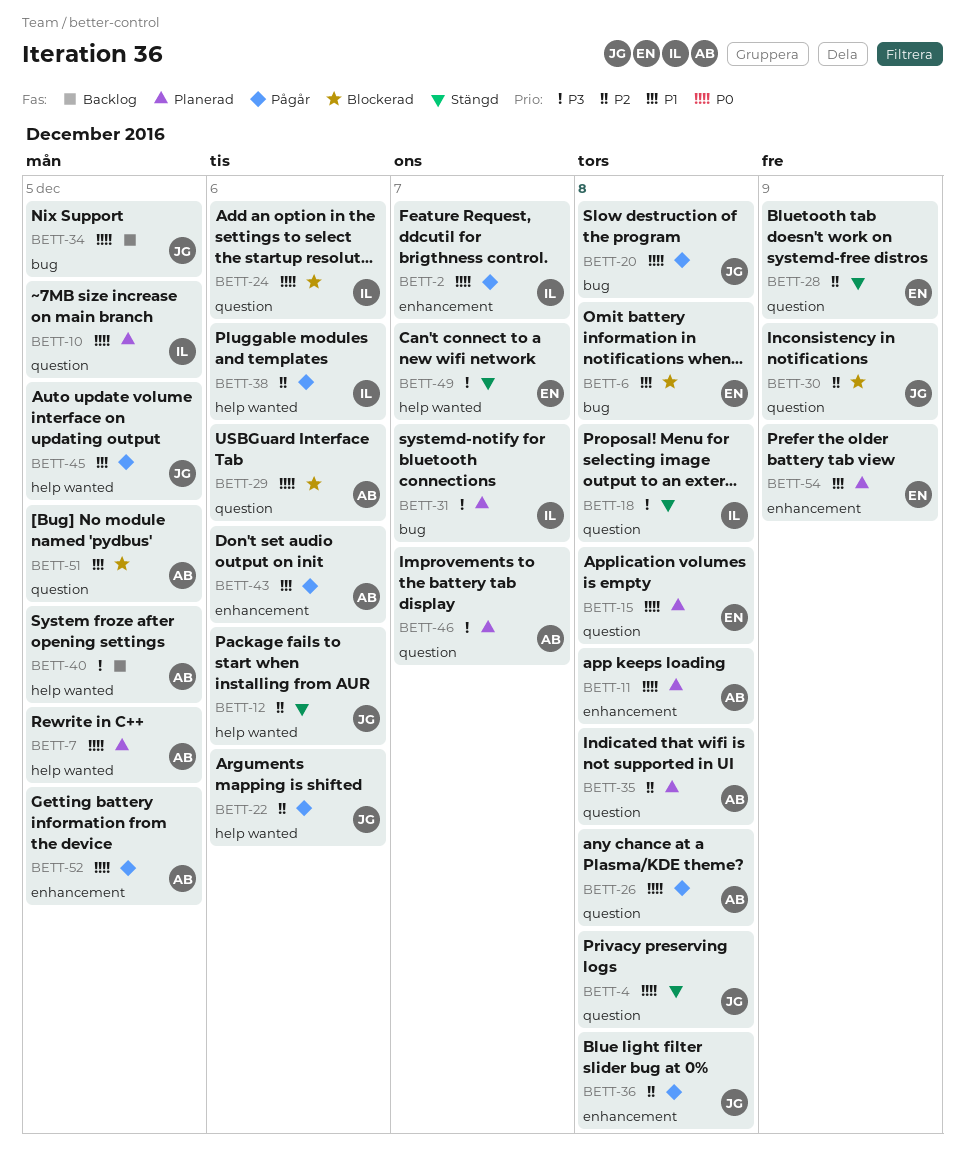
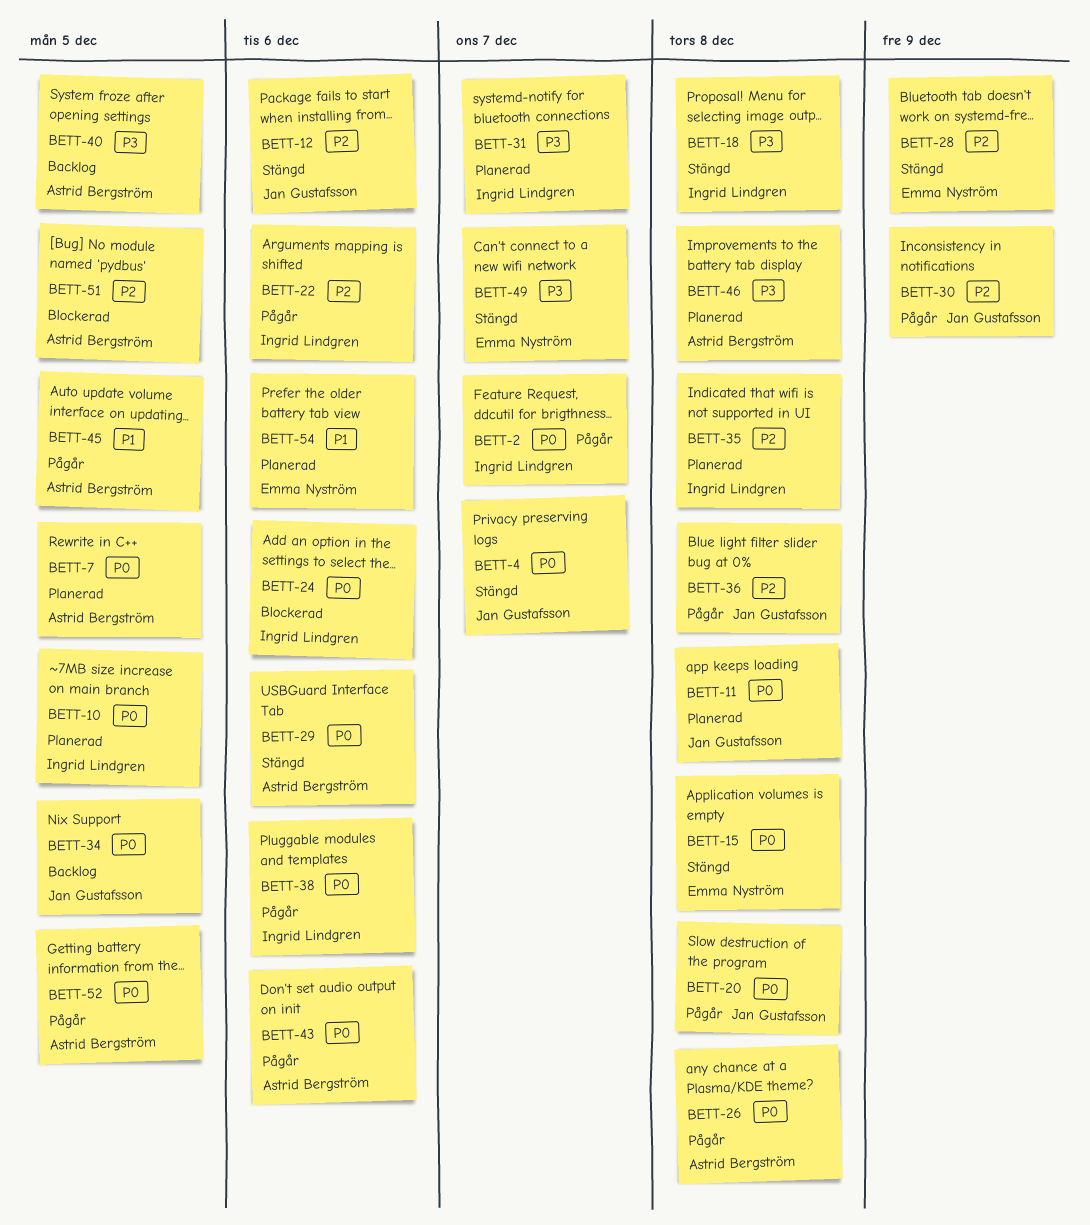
BETT-4, due: Dec 8 -> Dec 7
BETT-6: present -> none
BETT-11, owner: Astrid Bergström -> Jan Gustafsson
BETT-15, status: Planerad -> Stängd
BETT-22, owner: Jan Gustafsson -> Ingrid Lindgren
BETT-29, status: Blockerad -> Stängd
BETT-30, status: Blockerad -> Pågår
BETT-35, owner: Astrid Bergström -> Ingrid Lindgren
BETT-38, priority: P2 -> P0
BETT-43, priority: P1 -> P0
BETT-45, owner: Jan Gustafsson -> Astrid Bergström
BETT-46, due: Dec 7 -> Dec 8
BETT-51, priority: P1 -> P2
BETT-54, due: Dec 9 -> Dec 6

